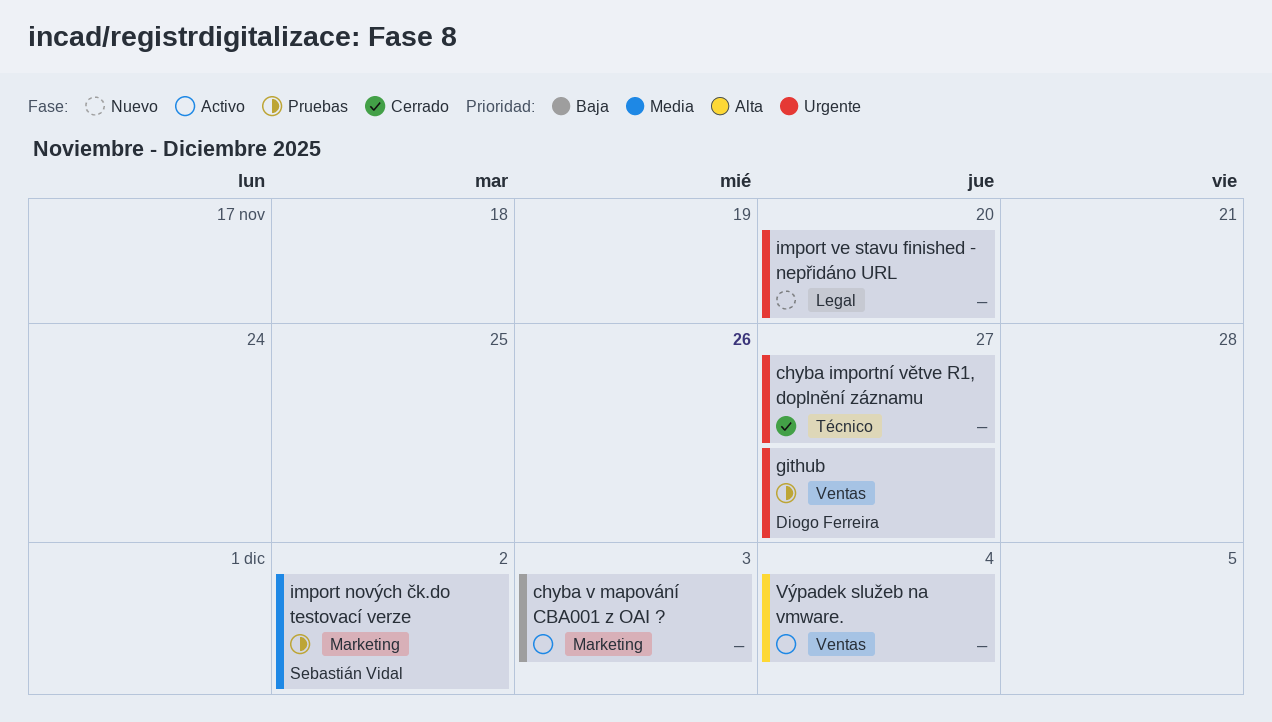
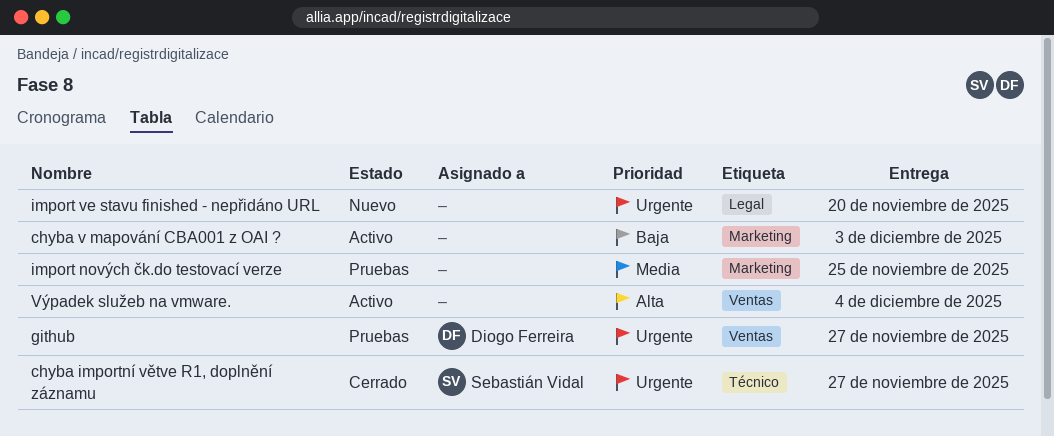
chyba importní větve R1, doplnění záznamu, owner: none -> Sebastián Vidal
import nových čk.do testovací verze, owner: Sebastián Vidal -> none
import nových čk.do testovací verze, due: Dec 2 -> Nov 25

